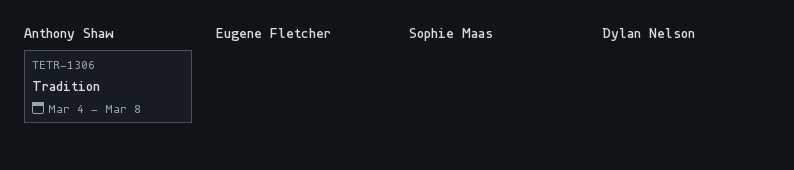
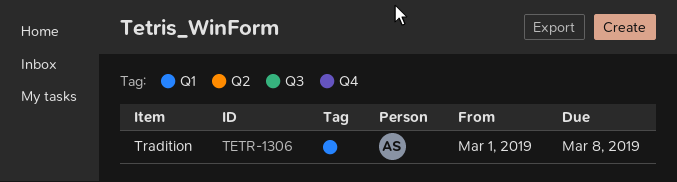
TETR-1306, start: Mar 4 -> Mar 1

